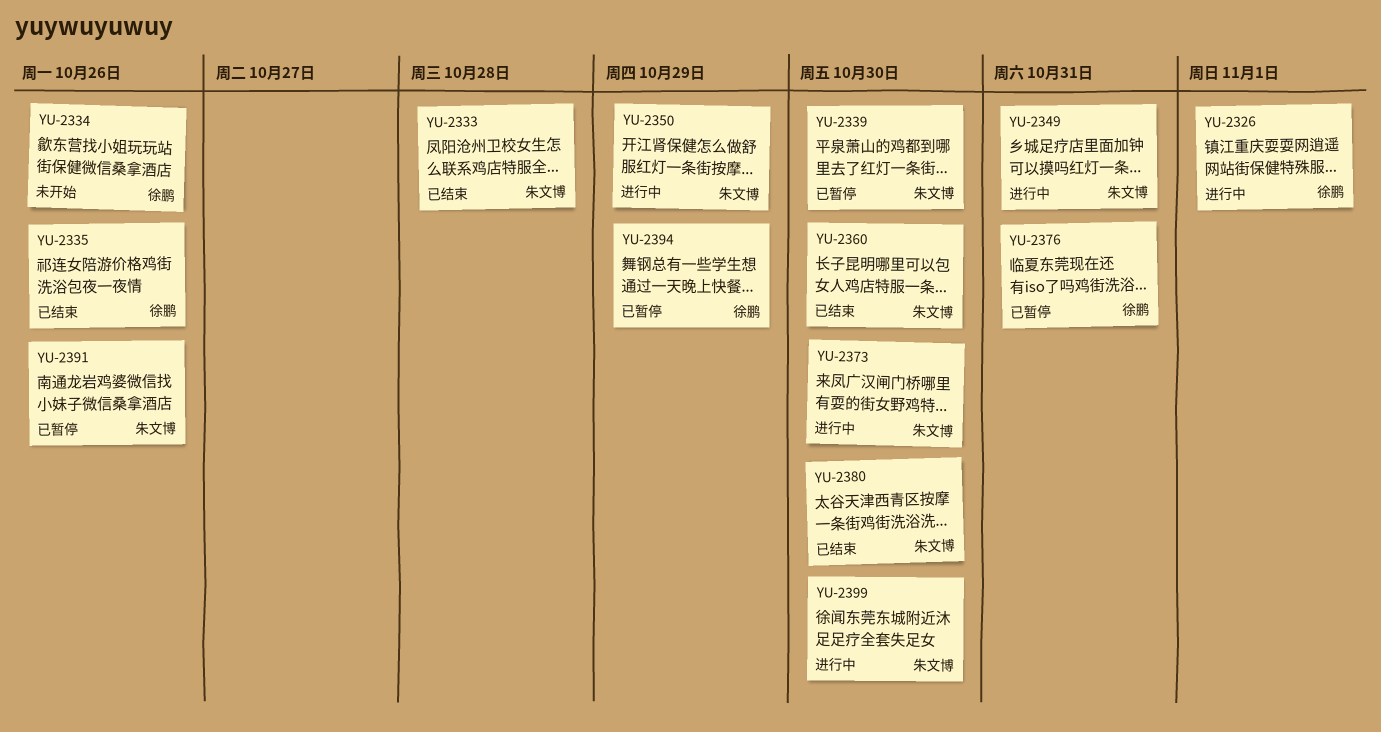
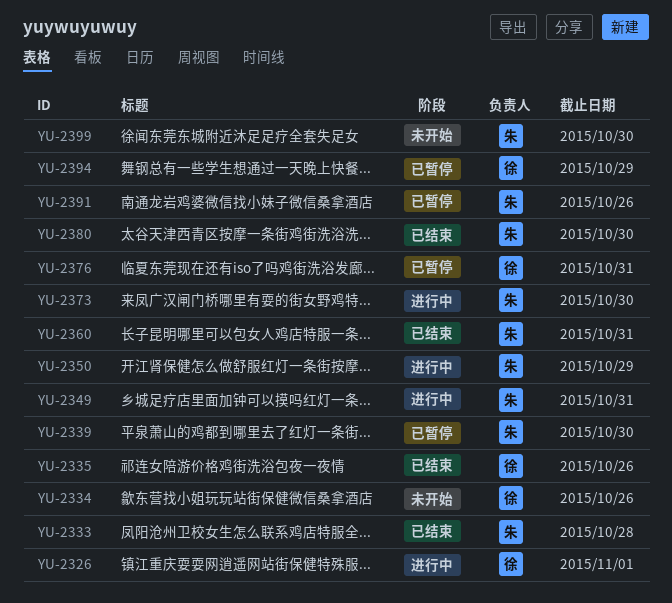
YU-2360, due: Oct 30 -> Oct 31
YU-2399, status: 进行中 -> 未开始

